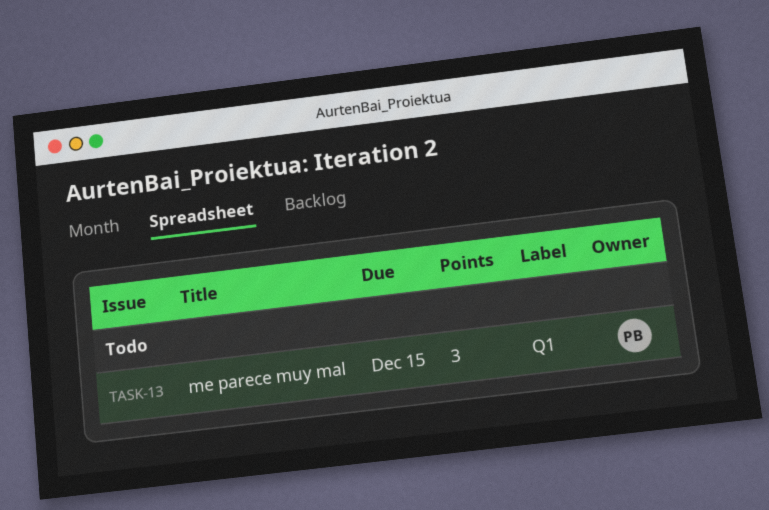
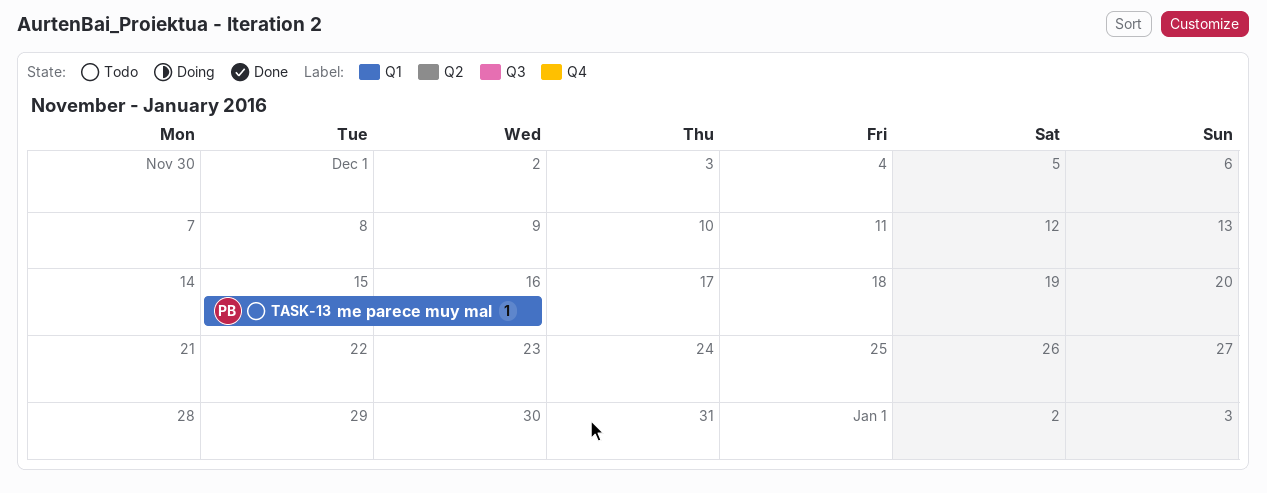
TASK-13, estimate: 3 -> 1
TASK-13, due: Dec 15 -> Dec 16

